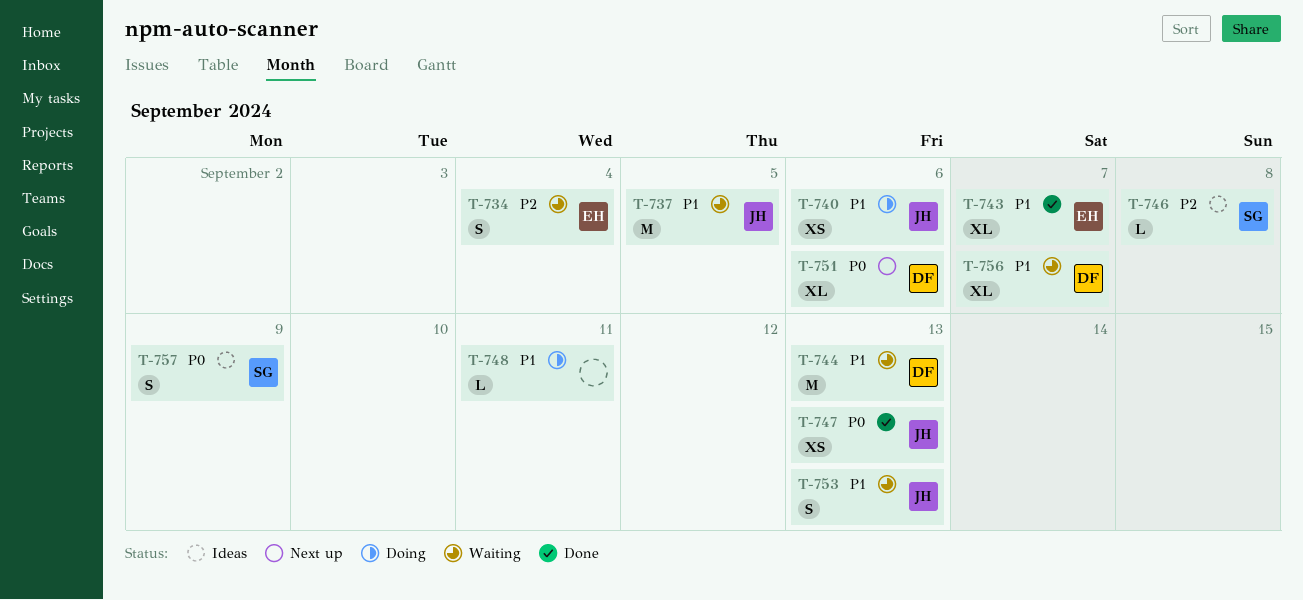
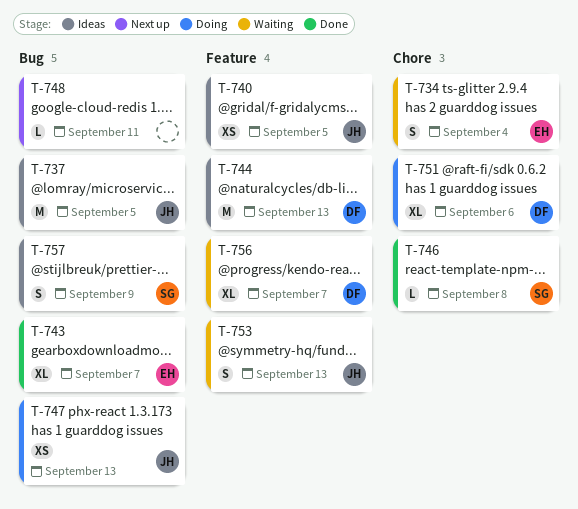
T-737, status: Waiting -> Ideas
T-740, status: Doing -> Ideas
T-740, due: Sep 6 -> Sep 5
T-744, status: Waiting -> Ideas
T-746, status: Ideas -> Done
T-747, status: Done -> Doing
T-748, status: Doing -> Next up
T-751, status: Next up -> Doing

